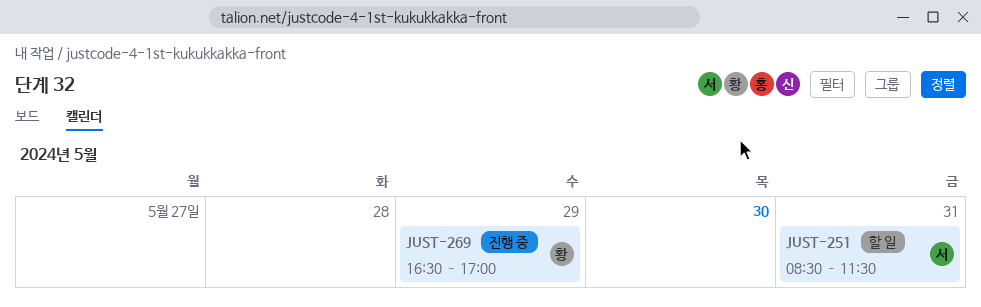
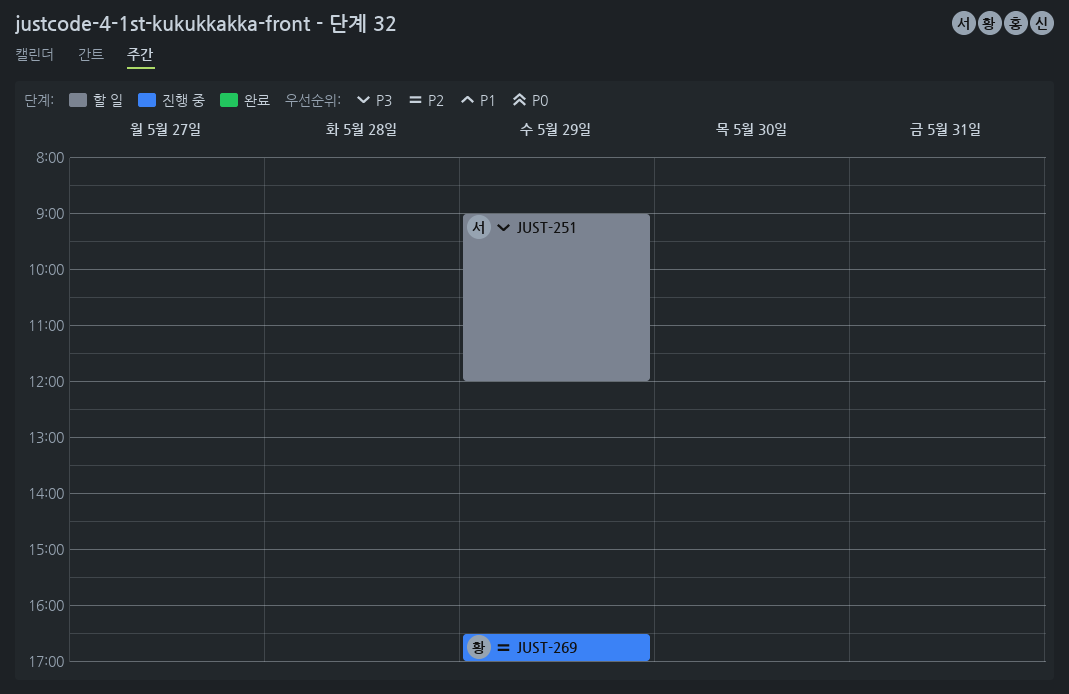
JUST-251, day: May 31 -> May 29
JUST-251, begins: 08:30 -> 09:00
JUST-251, ends: 11:30 -> 12:00

